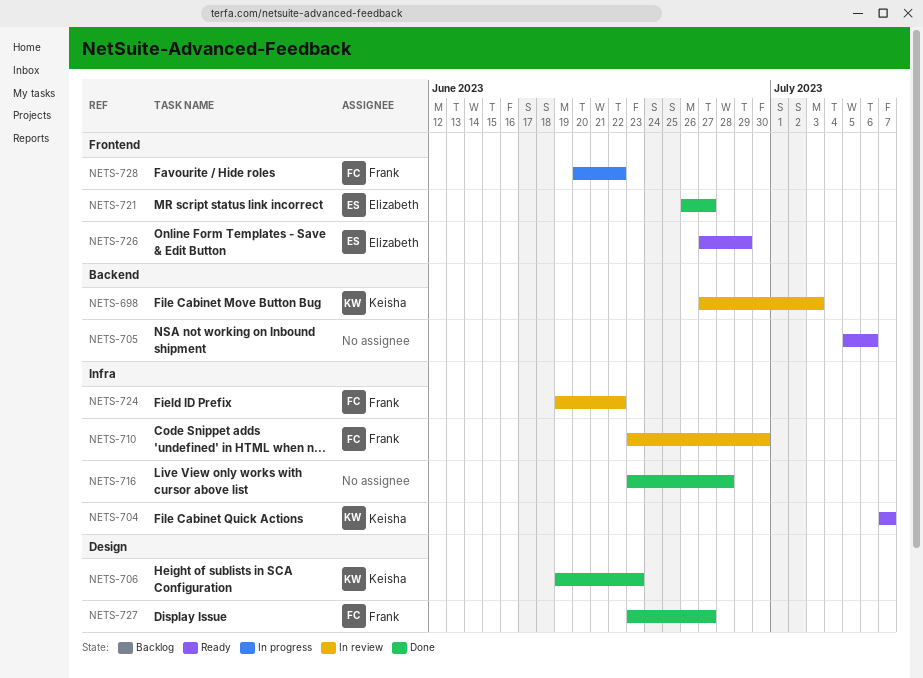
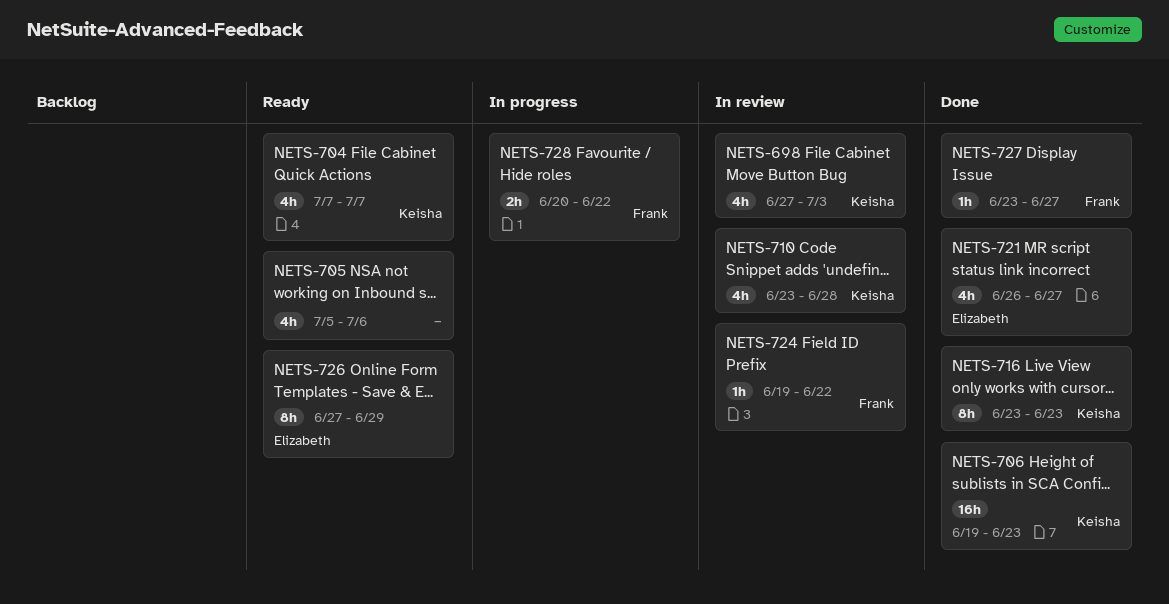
NETS-710, owner: Frank -> Keisha
NETS-710, due: Jun 30 -> Jun 28
NETS-716, owner: none -> Keisha
NETS-716, due: Jun 28 -> Jun 23

